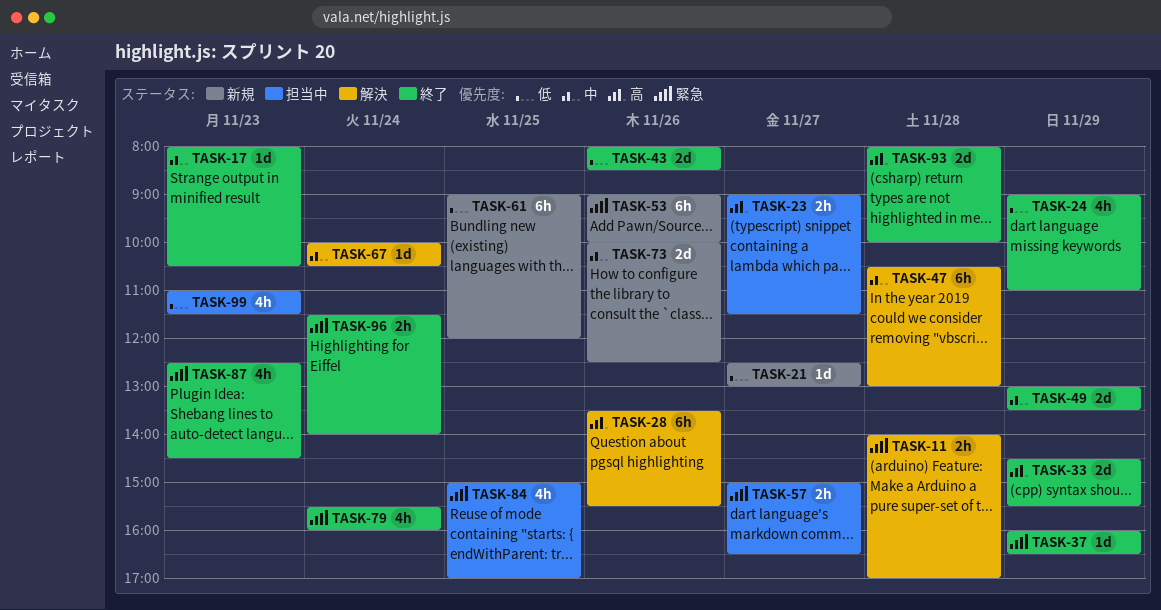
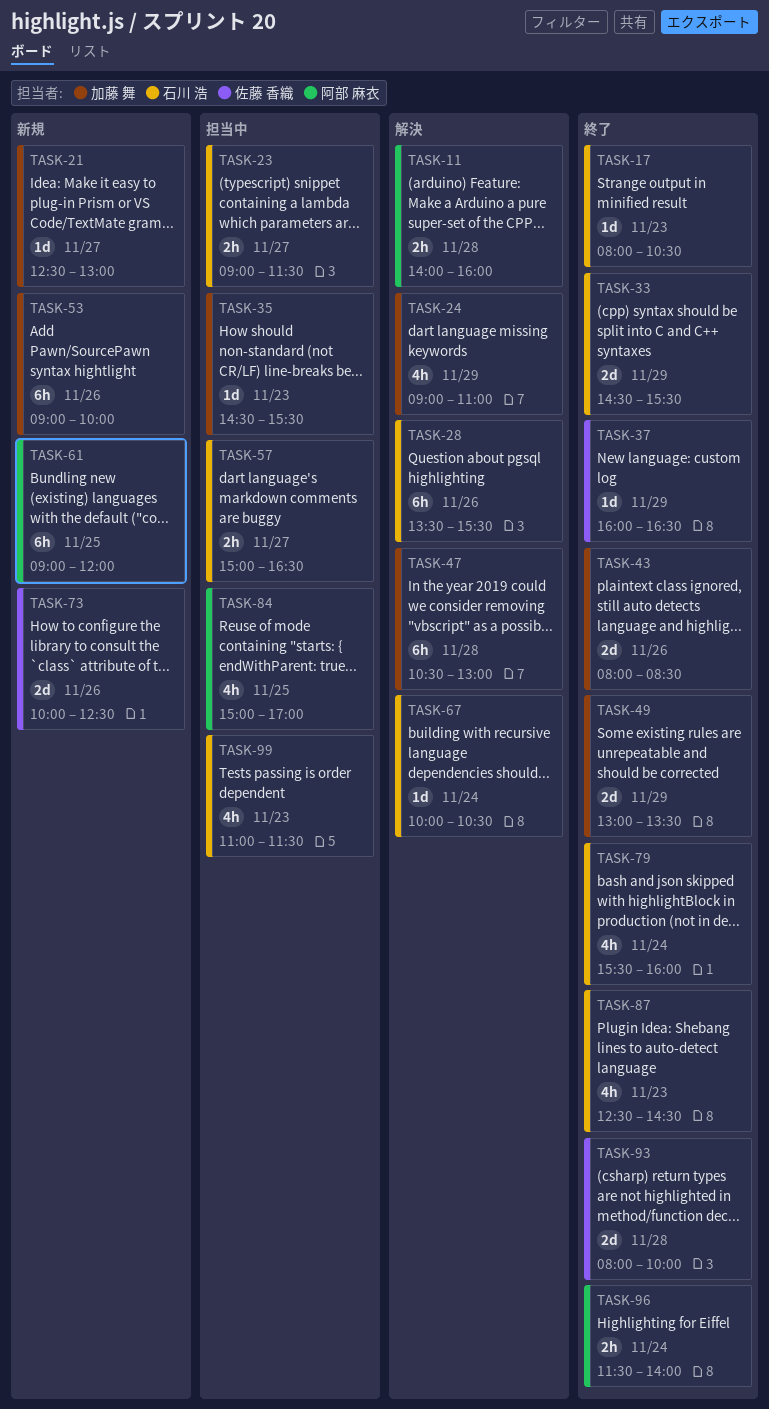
TASK-11, ends: 17:00 -> 16:00
TASK-24, status: 終了 -> 解決
TASK-35: none -> present

